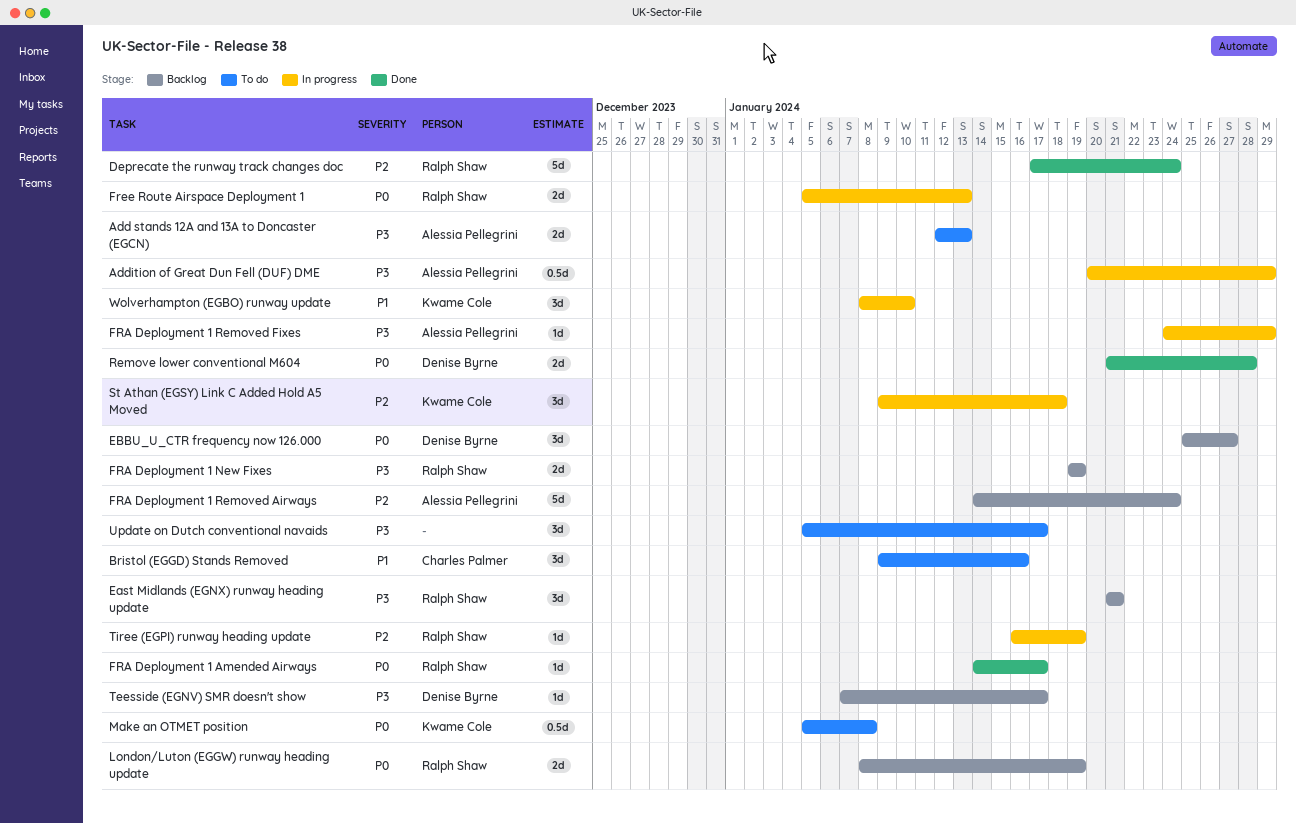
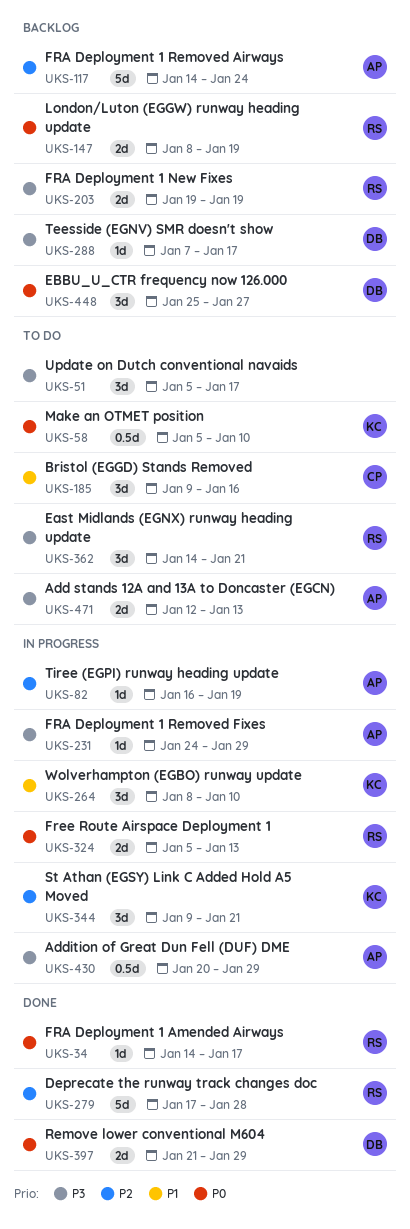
Deprecate the runway track changes doc, due: Jan 24 -> Jan 28
East Midlands (EGNX) runway heading update, status: Backlog -> To do
East Midlands (EGNX) runway heading update, start: Jan 21 -> Jan 14
Make an OTMET position, due: Jan 8 -> Jan 10
Remove lower conventional M604, due: Jan 28 -> Jan 29
St Athan (EGSY) Link C Added Hold A5 Moved, due: Jan 18 -> Jan 21
Tiree (EGPI) runway heading update, owner: Ralph Shaw -> Alessia Pellegrini

